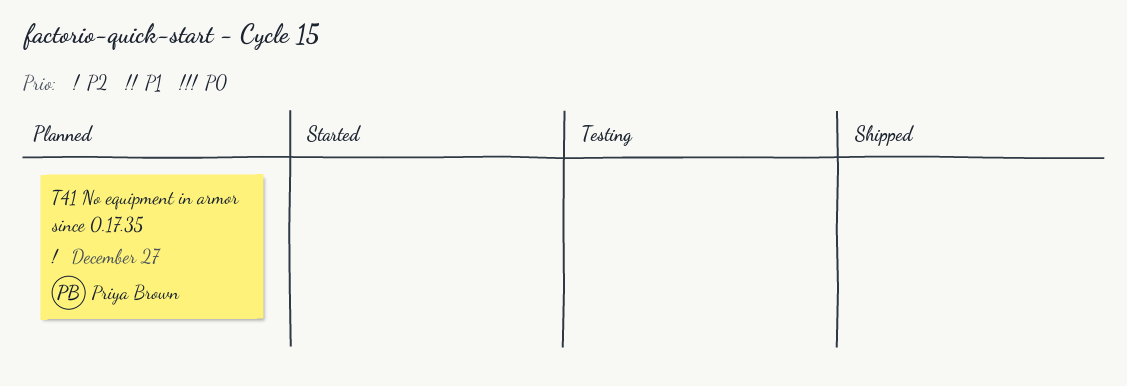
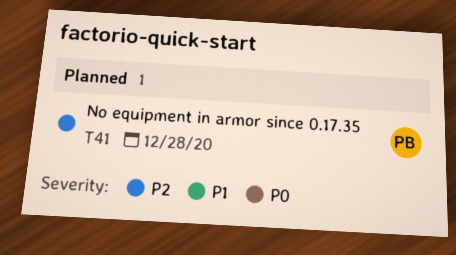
T41, due: Dec 27 -> Dec 28

